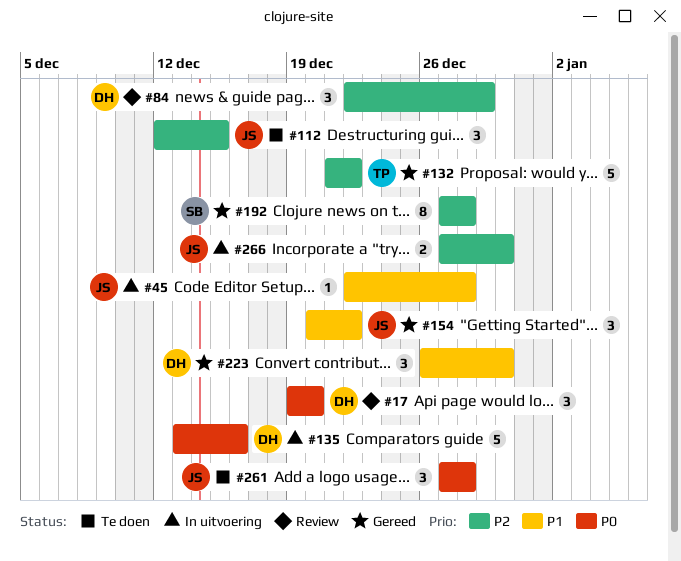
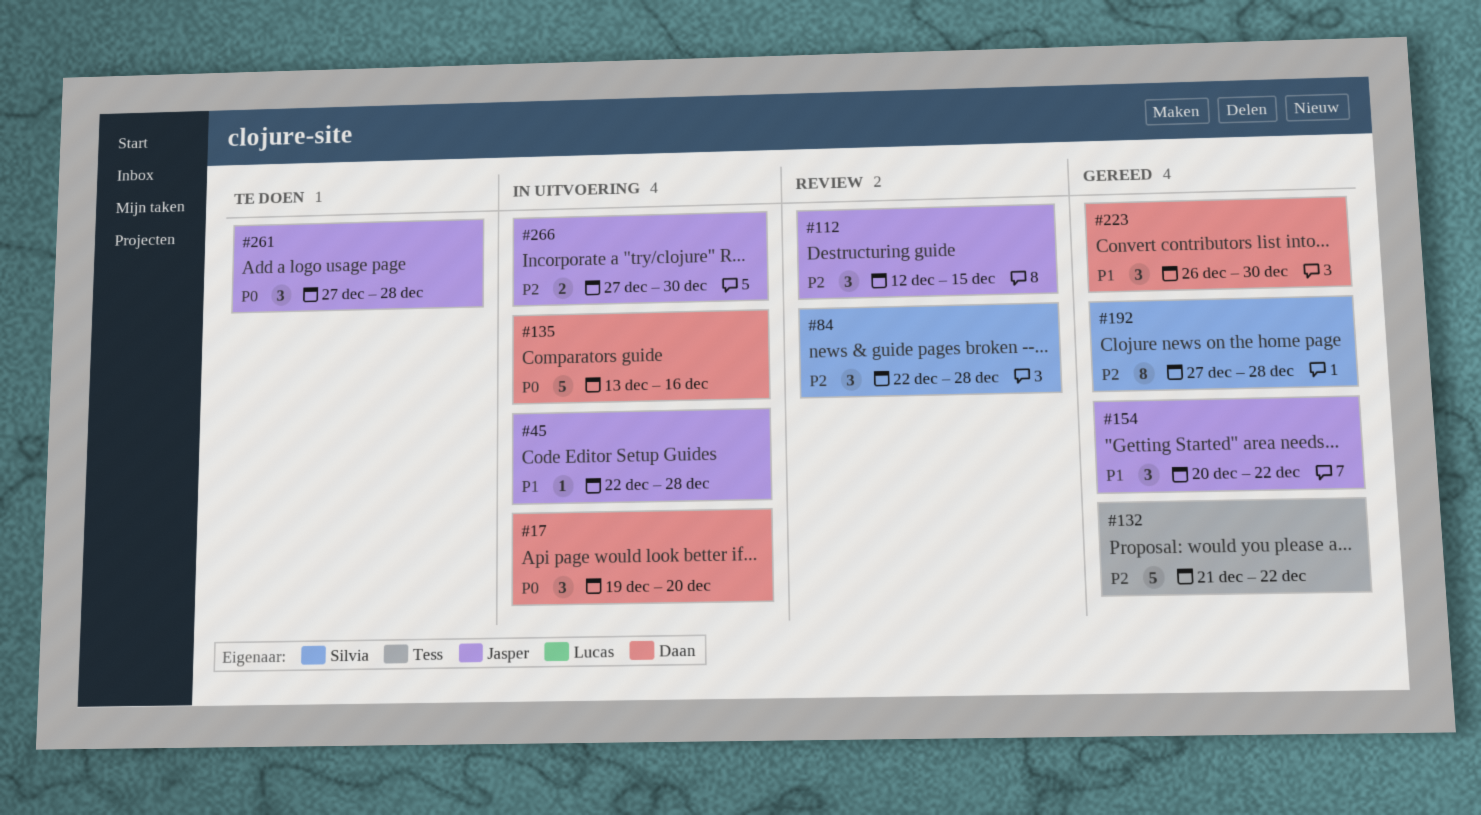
#17, status: Review -> In uitvoering
#84, owner: Daan -> Silvia
#84, due: Dec 29 -> Dec 28
#112, status: Te doen -> Review

